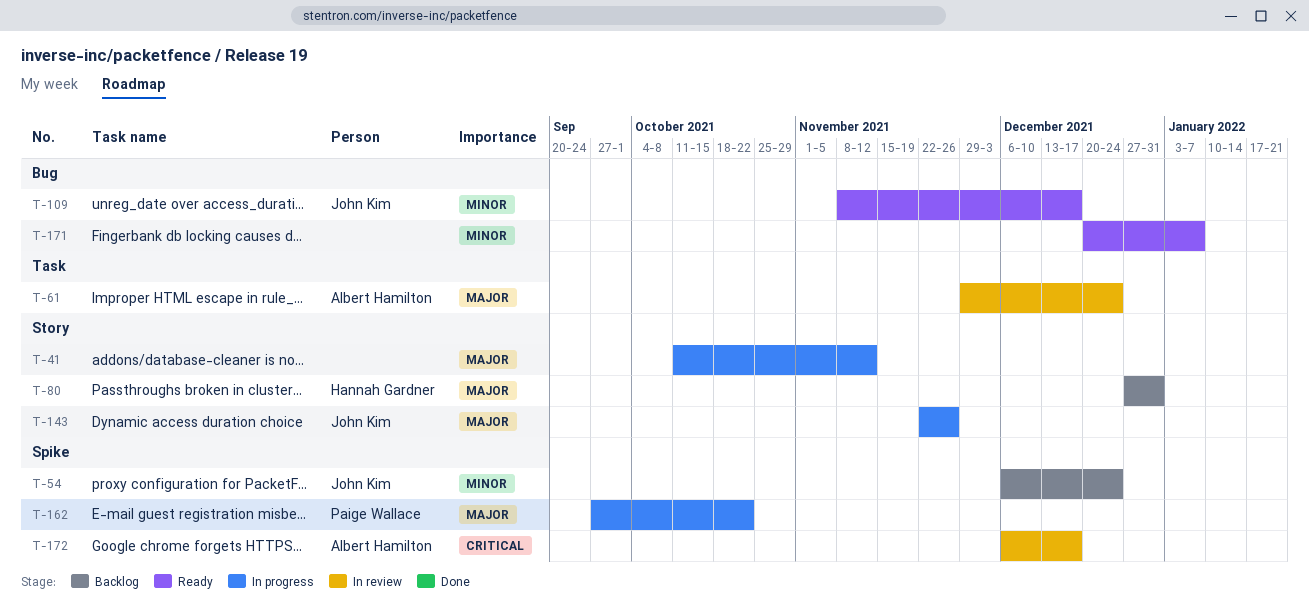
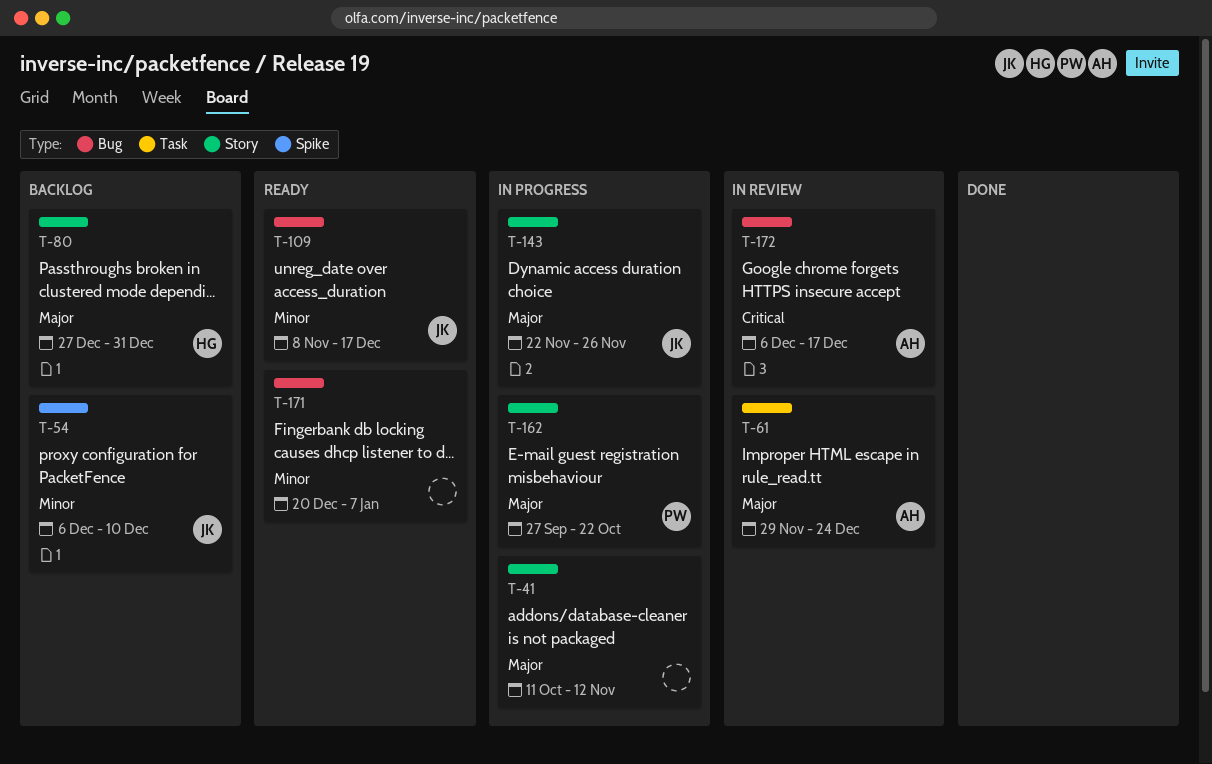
T-54, due: Dec 24 -> Dec 10
T-162, label: Spike -> Story
T-172, label: Spike -> Bug

